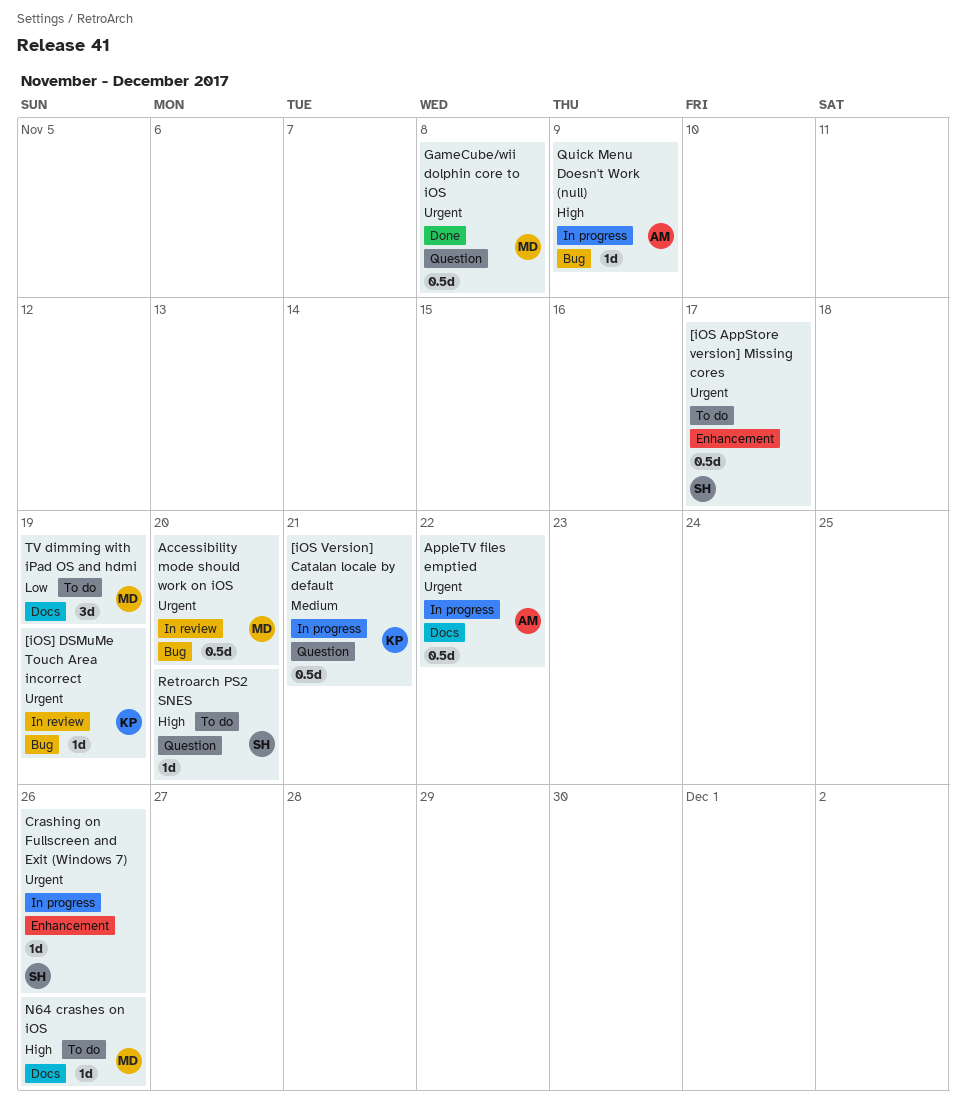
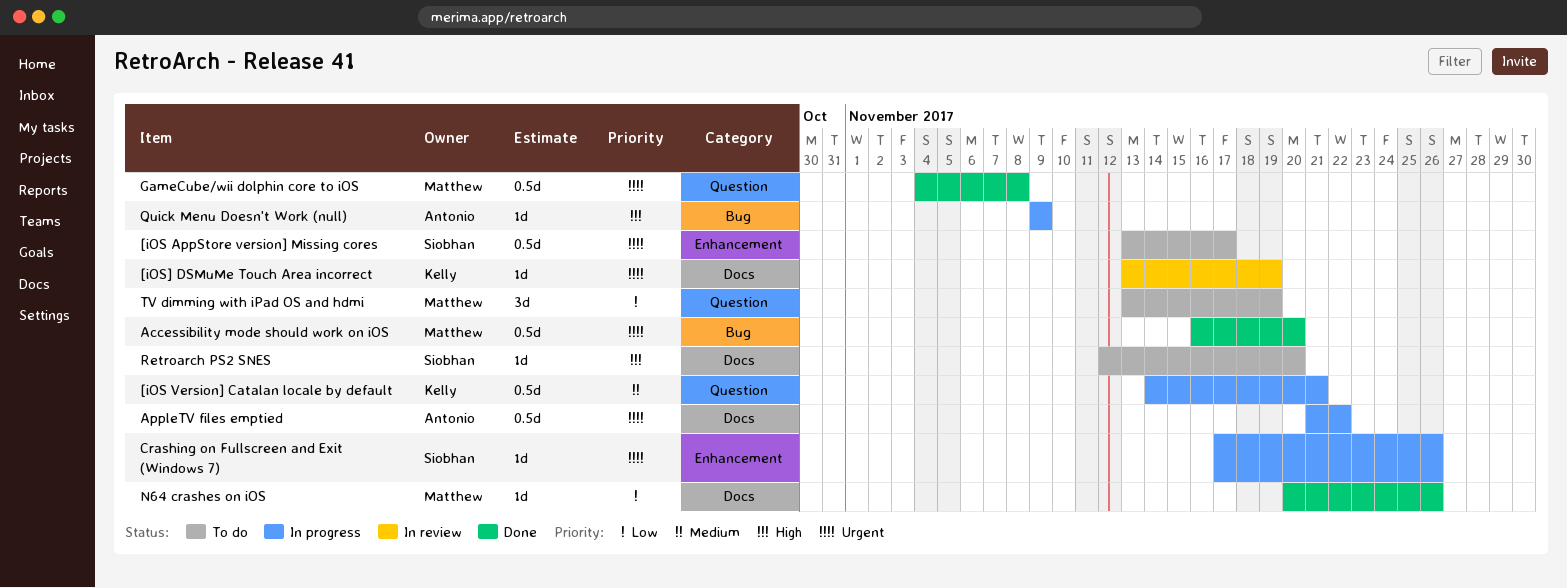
[iOS] DSMuMe Touch Area incorrect, label: Bug -> Docs
Accessibility mode should work on iOS, status: In review -> Done
N64 crashes on iOS, status: To do -> Done
N64 crashes on iOS, priority: High -> Low
Retroarch PS2 SNES, label: Question -> Docs
TV dimming with iPad OS and hdmi, label: Docs -> Question

